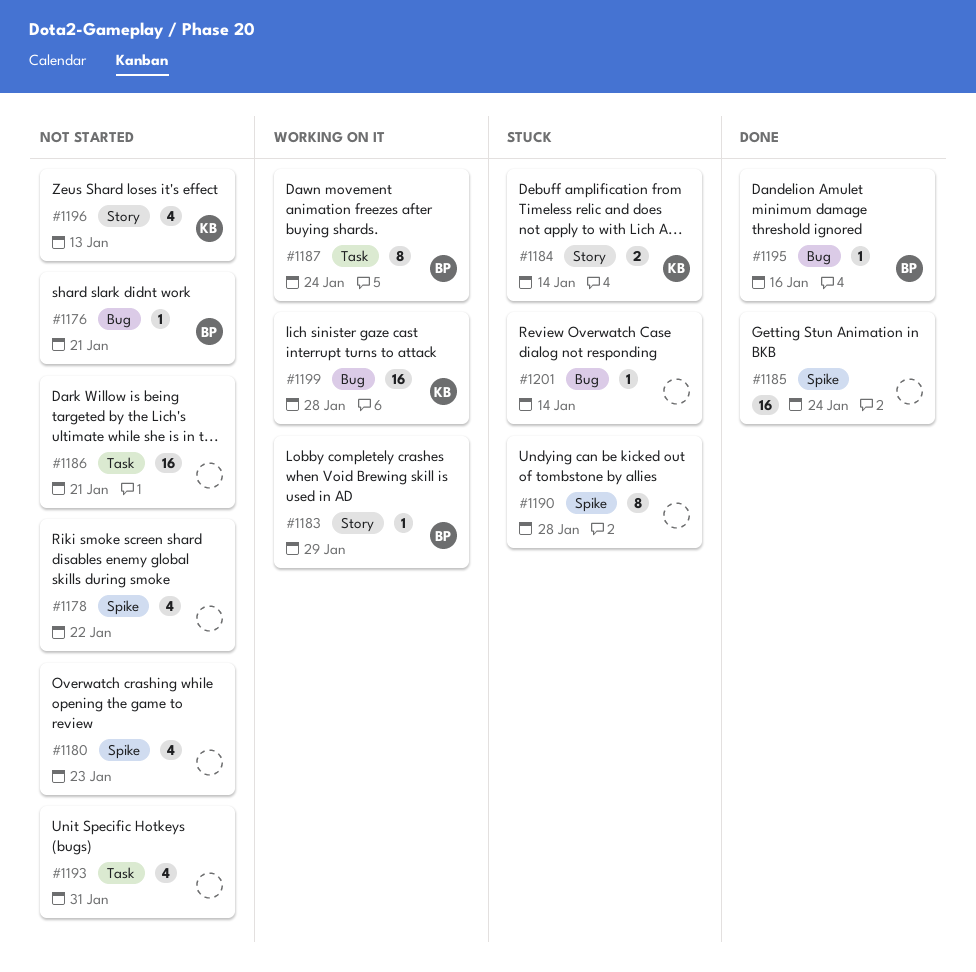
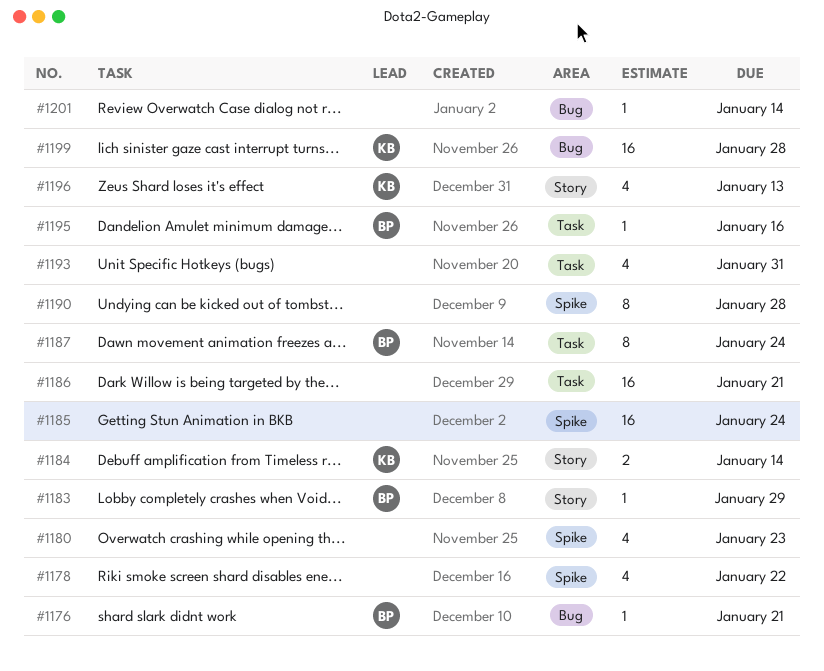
#1195, label: Bug -> Task

